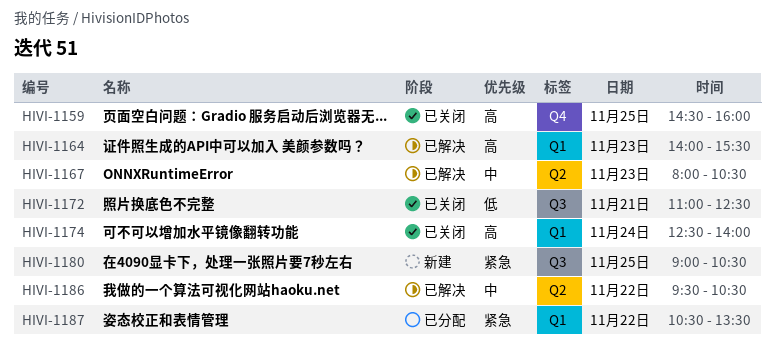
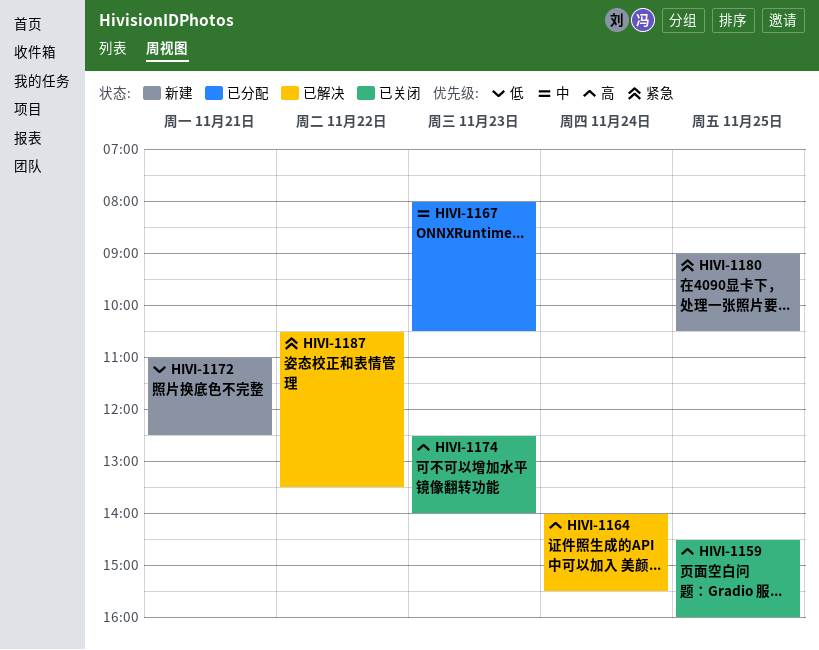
HIVI-1164, day: Nov 23 -> Nov 24
HIVI-1167, status: 已解决 -> 已分配
HIVI-1172, status: 已关闭 -> 新建
HIVI-1174, day: Nov 24 -> Nov 23
HIVI-1186: present -> none
HIVI-1187, status: 已分配 -> 已解决

